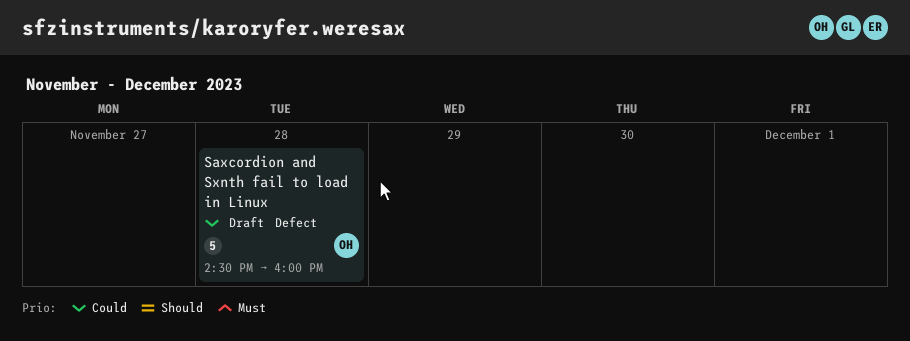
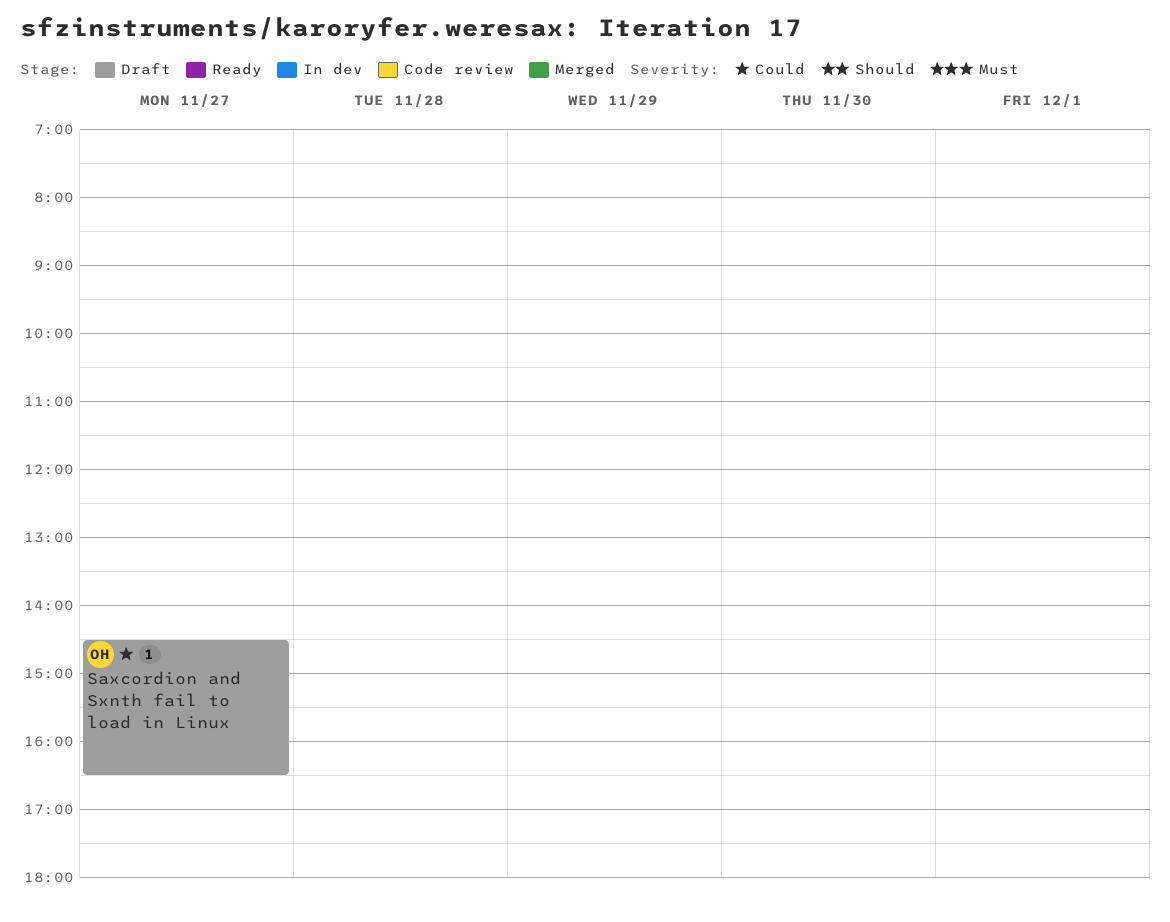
Saxcordion and Sxnth fail to load in Linux, estimate: 5 -> 1
Saxcordion and Sxnth fail to load in Linux, day: Nov 28 -> Nov 27
Saxcordion and Sxnth fail to load in Linux, ends: 16:00 -> 16:30

